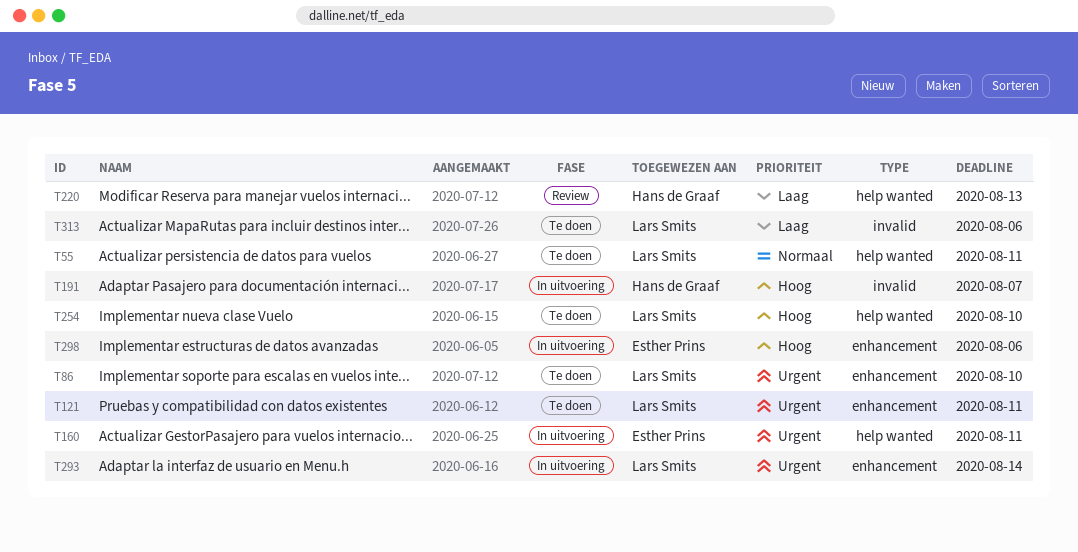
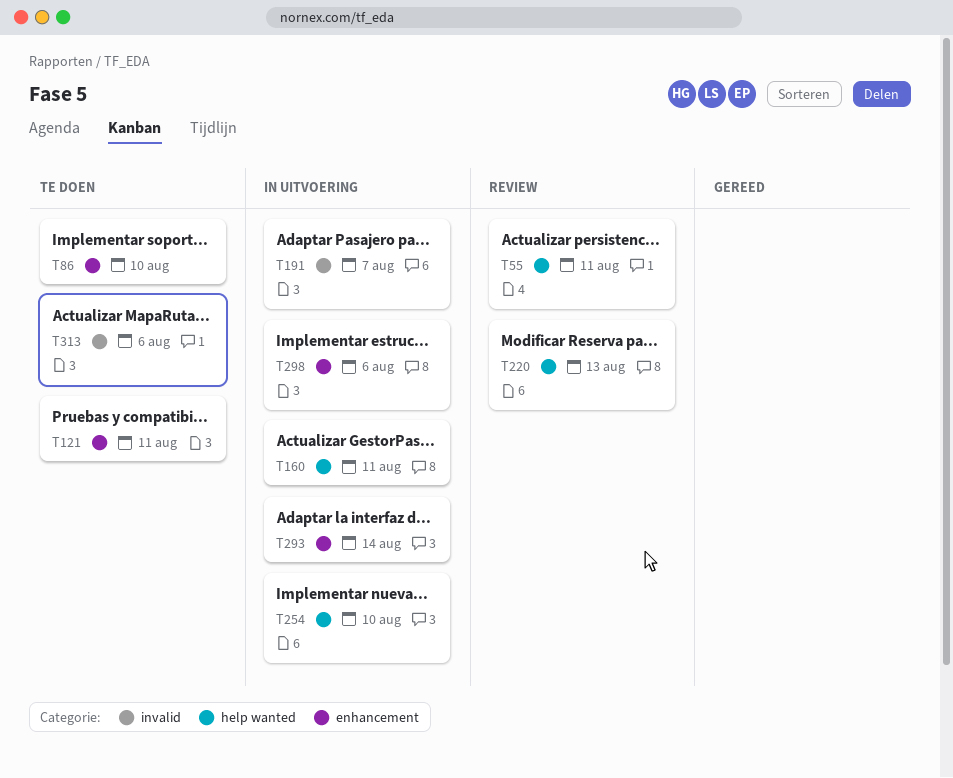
T55, status: Te doen -> Review
T254, status: Te doen -> In uitvoering

